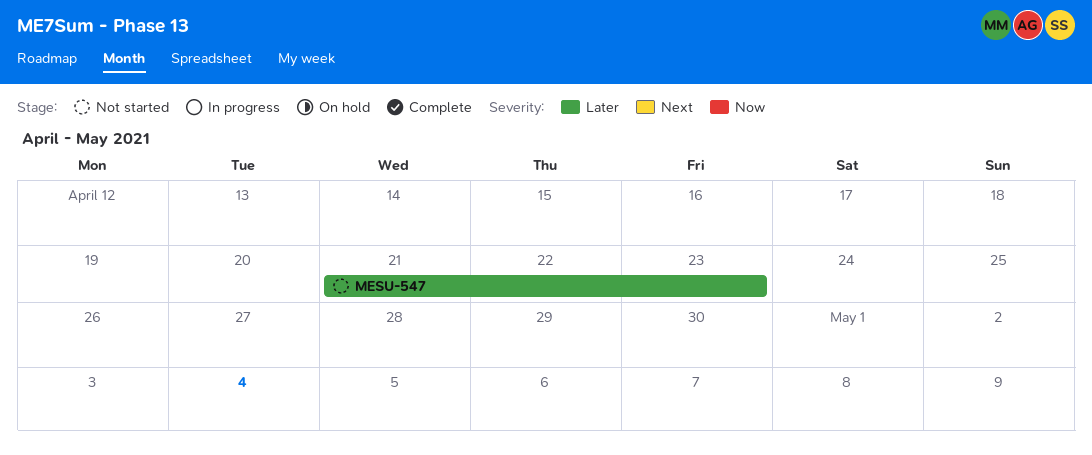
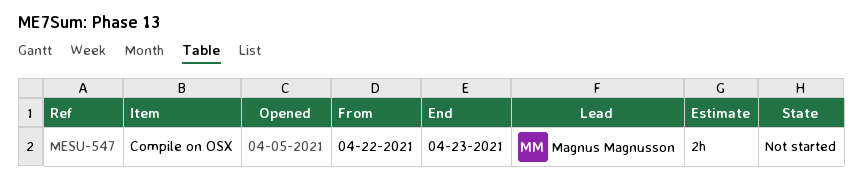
MESU-547, start: Apr 21 -> Apr 22

